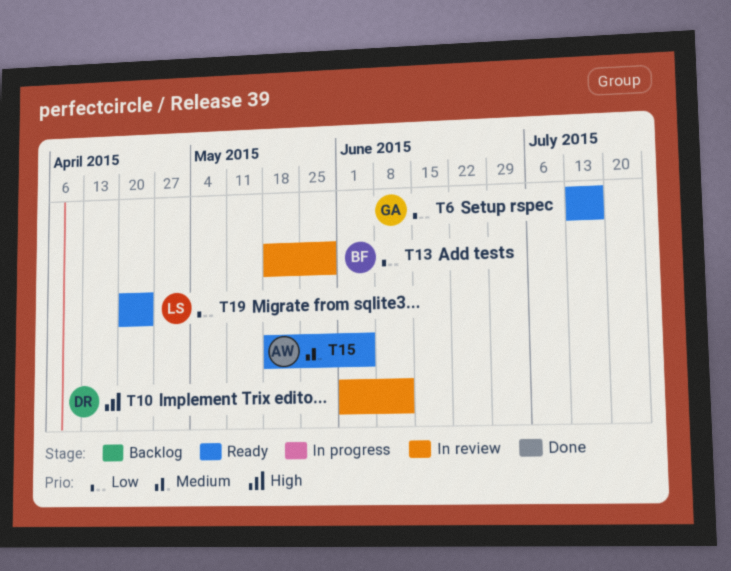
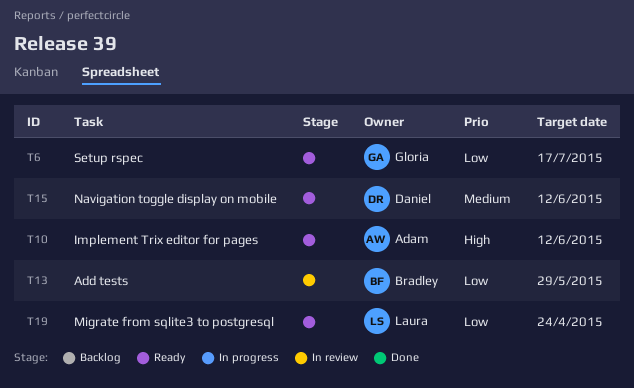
T10, status: In review -> Ready
T10, owner: Daniel -> Adam
T15, owner: Adam -> Daniel
T15, due: Jun 5 -> Jun 12

